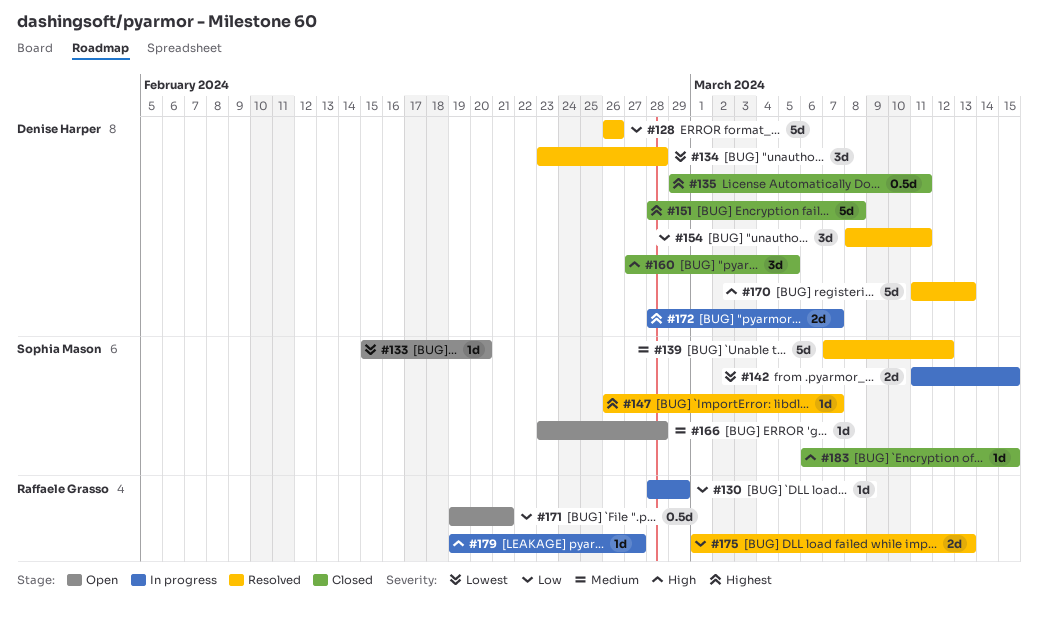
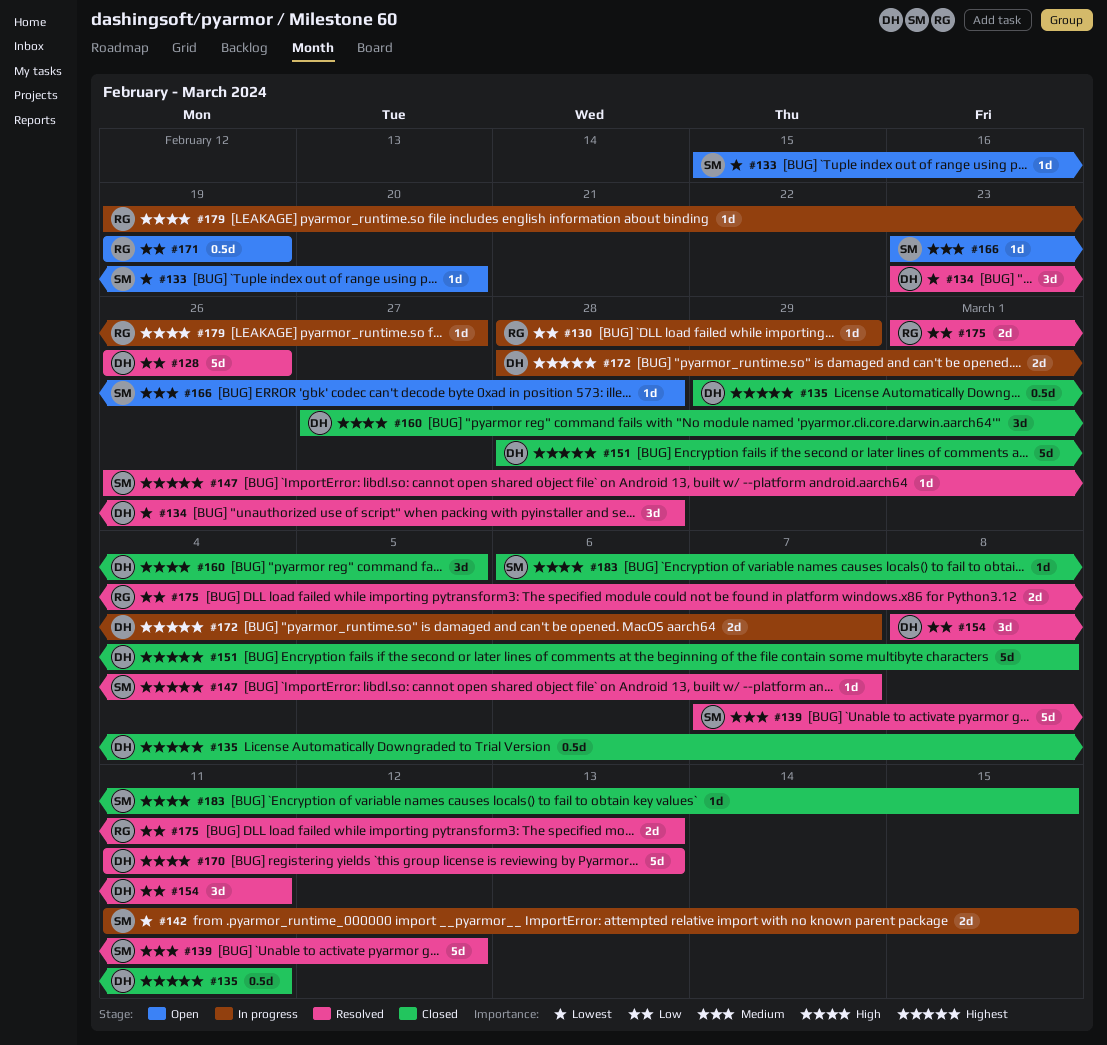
#171, due: Feb 21 -> Feb 19

